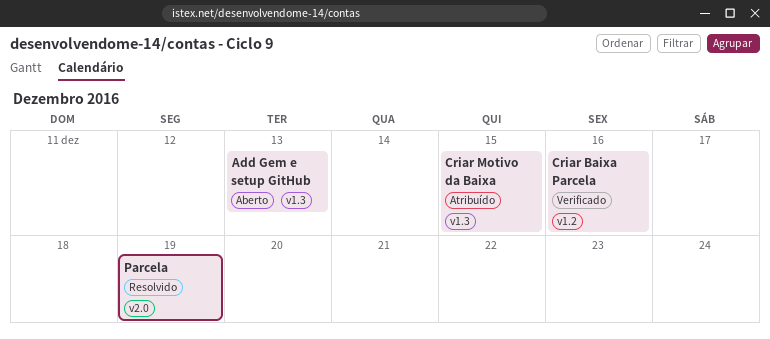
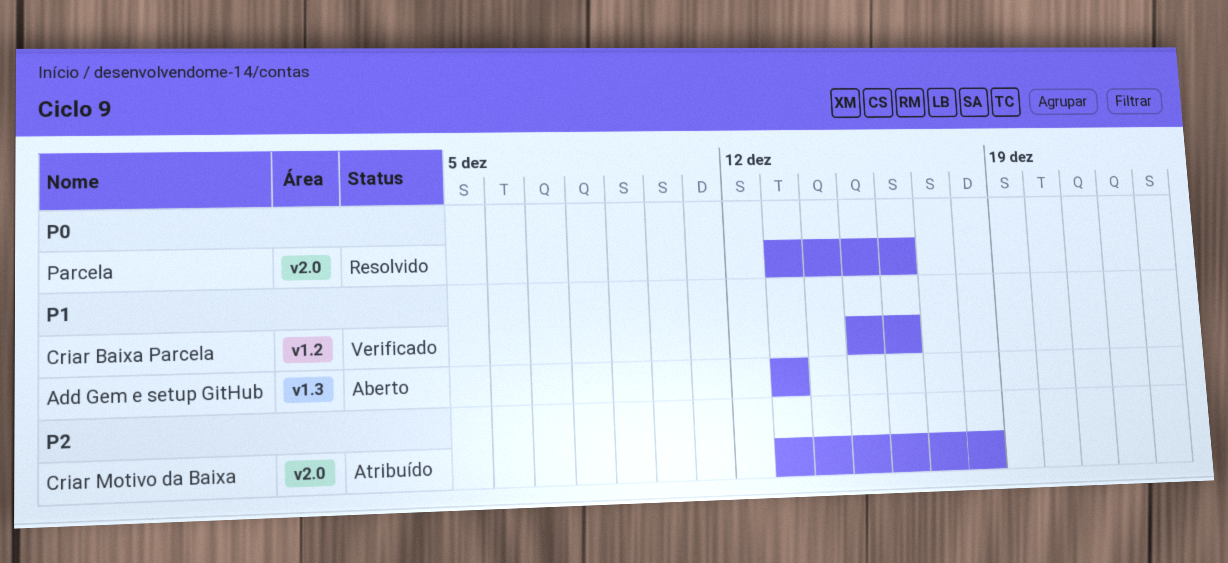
Criar Motivo da Baixa, label: v1.3 -> v2.0
Criar Motivo da Baixa, due: Dec 15 -> Dec 18
Parcela, due: Dec 19 -> Dec 16

